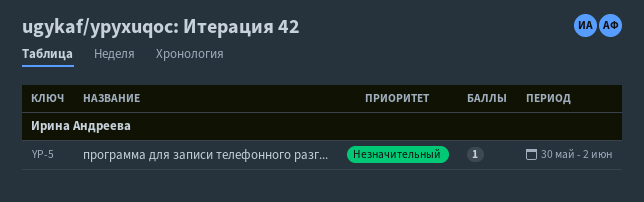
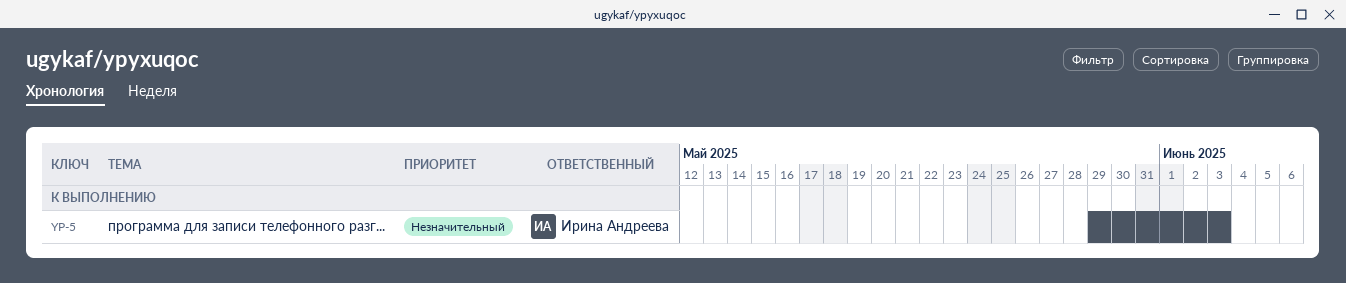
YP-5, start: May 30 -> May 29
YP-5, due: Jun 2 -> Jun 3

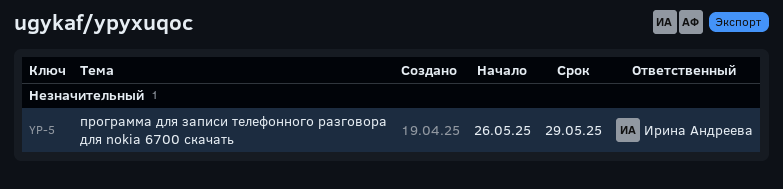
YP-5, start: May 29 -> May 26
YP-5, due: Jun 3 -> May 29

